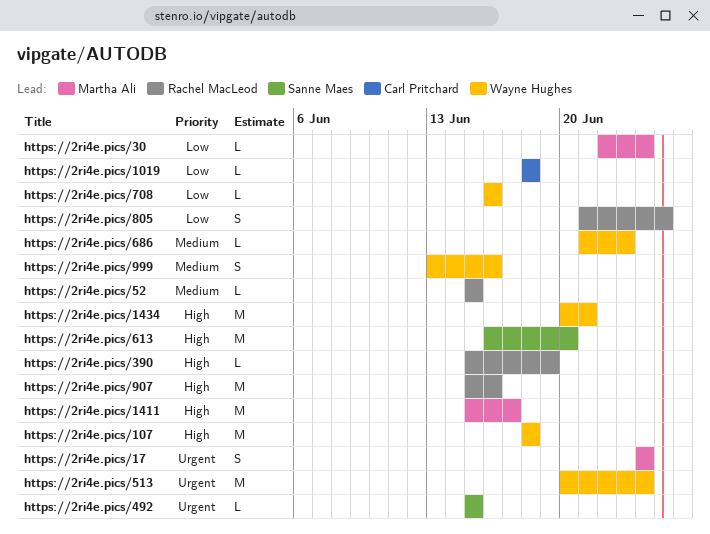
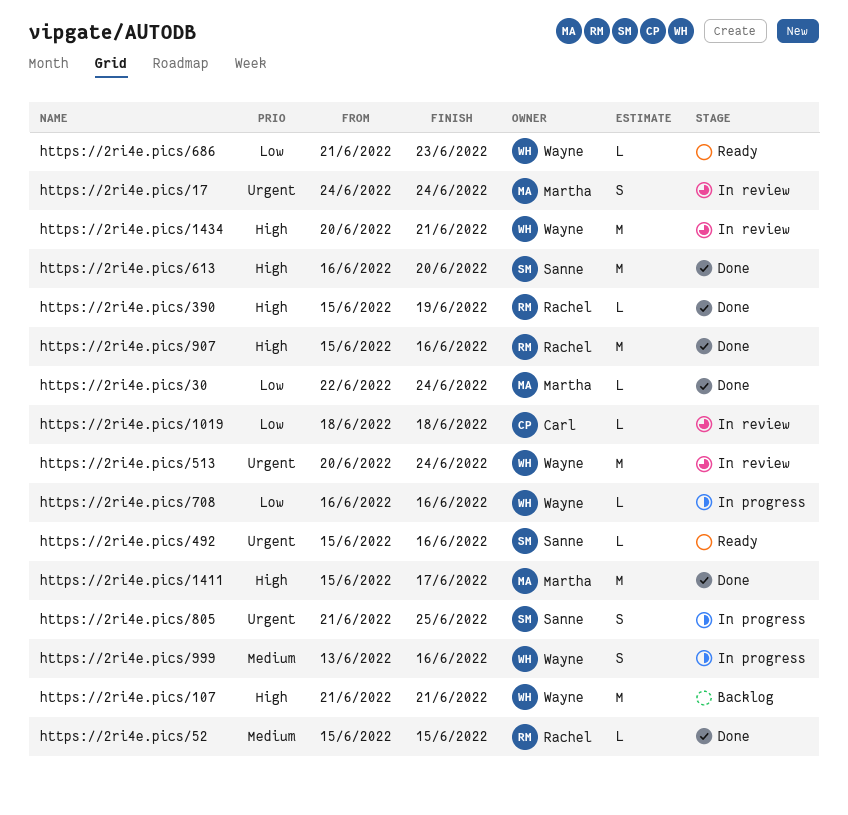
https://2ri4e.pics/107, start: Jun 18 -> Jun 21
https://2ri4e.pics/107, due: Jun 18 -> Jun 21
https://2ri4e.pics/492, due: Jun 15 -> Jun 16
https://2ri4e.pics/686, priority: Medium -> Low
https://2ri4e.pics/805, owner: Rachel MacLeod -> Sanne Maes
https://2ri4e.pics/805, priority: Low -> Urgent

